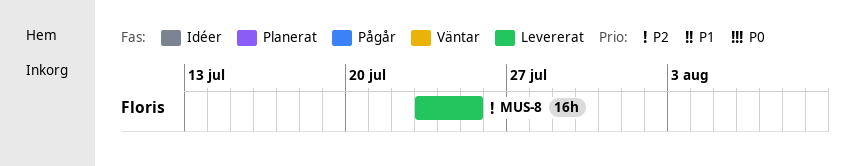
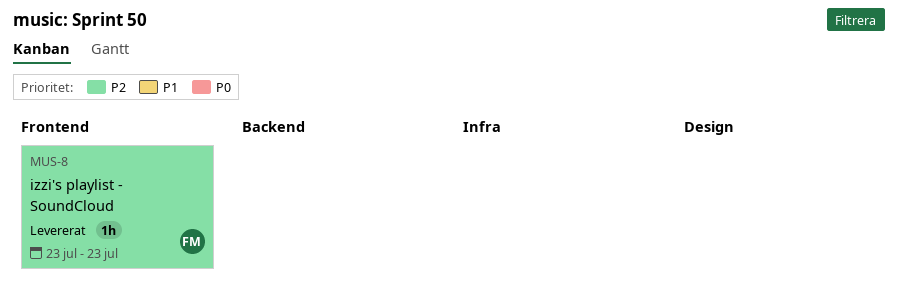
MUS-8, estimate: 16h -> 1h
MUS-8, due: Jul 25 -> Jul 23

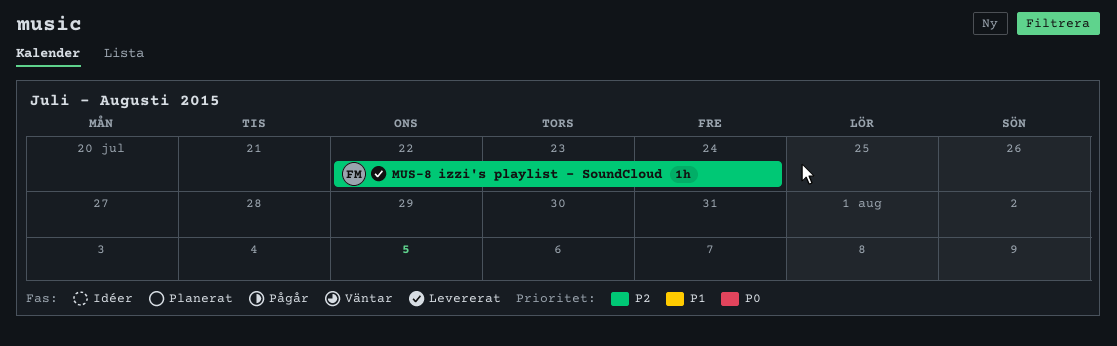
MUS-8, start: Jul 23 -> Jul 22
MUS-8, due: Jul 23 -> Jul 24

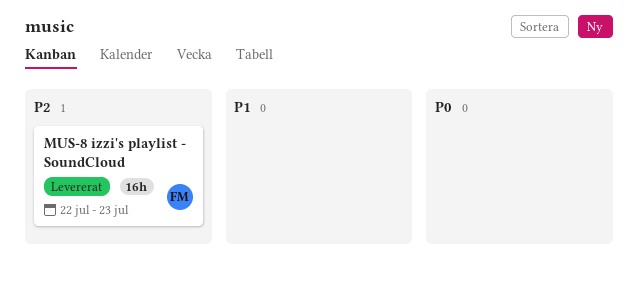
MUS-8, estimate: 1h -> 16h
MUS-8, due: Jul 24 -> Jul 23

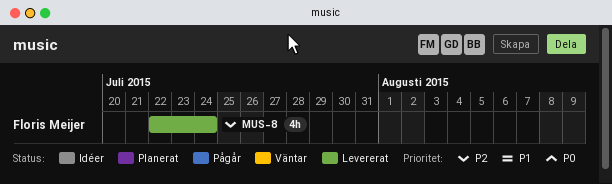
MUS-8, estimate: 16h -> 4h
MUS-8, due: Jul 23 -> Jul 24

